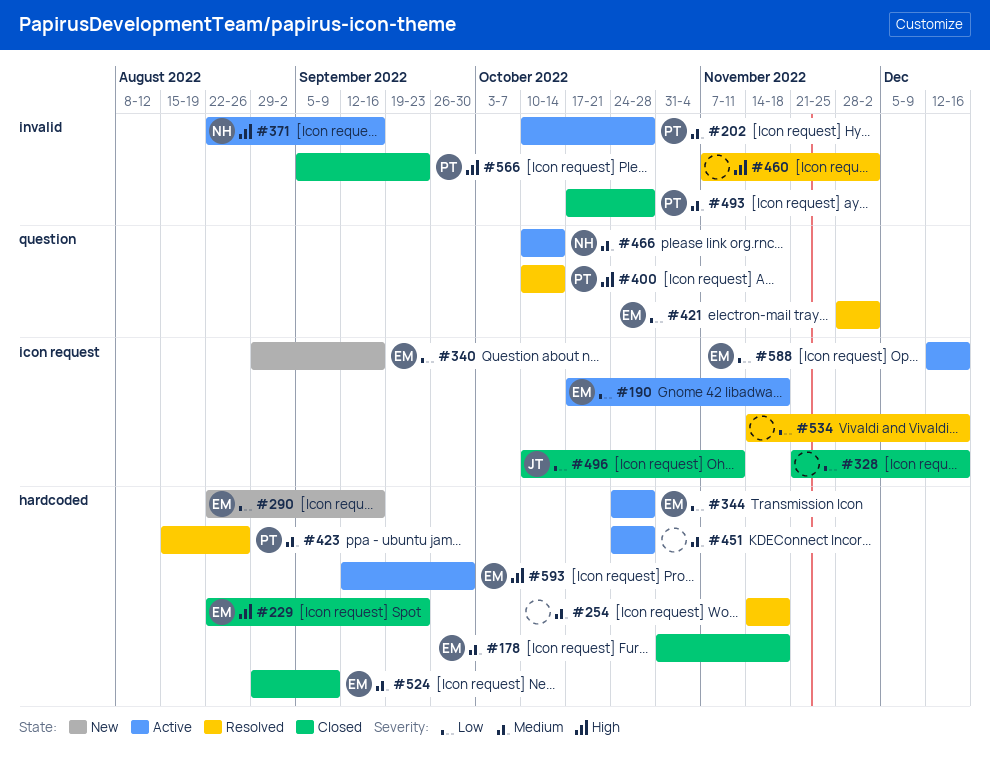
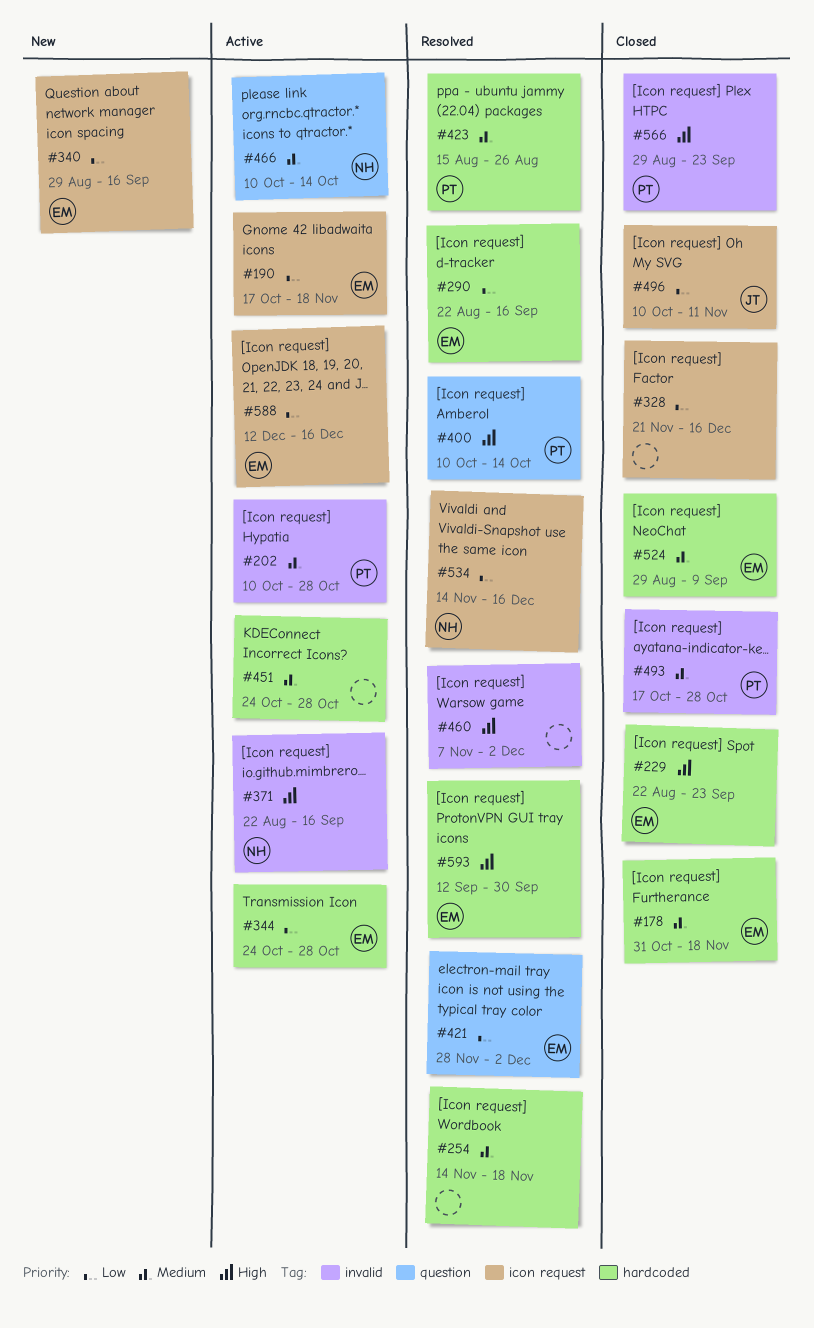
#290, status: New -> Resolved
#534, owner: none -> NH
#566, start: Sep 5 -> Aug 29
#593, status: Active -> Resolved

